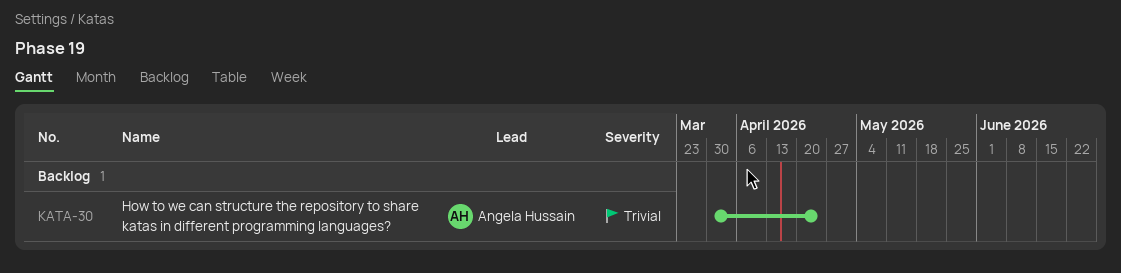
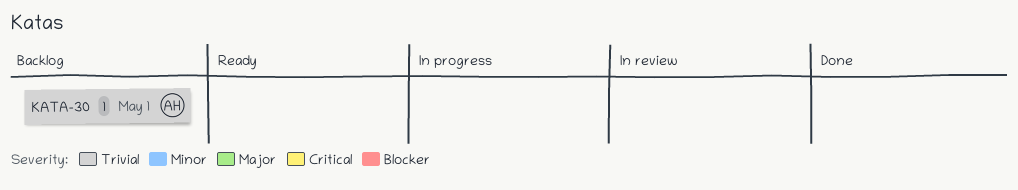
KATA-30, due: Apr 24 -> May 1

